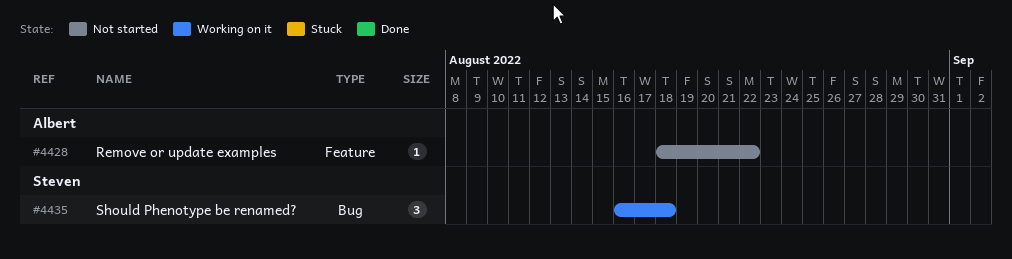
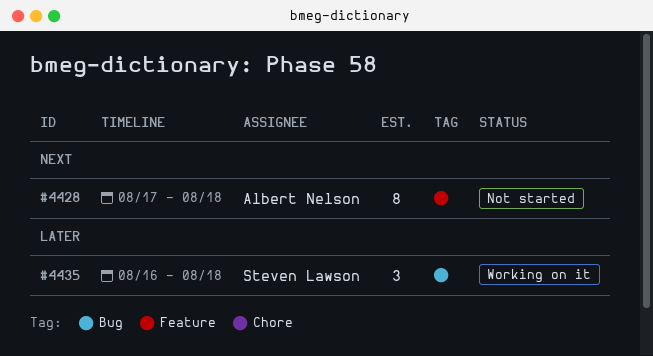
#4428, estimate: 1 -> 8
#4428, start: Aug 18 -> Aug 17
#4428, due: Aug 22 -> Aug 18

